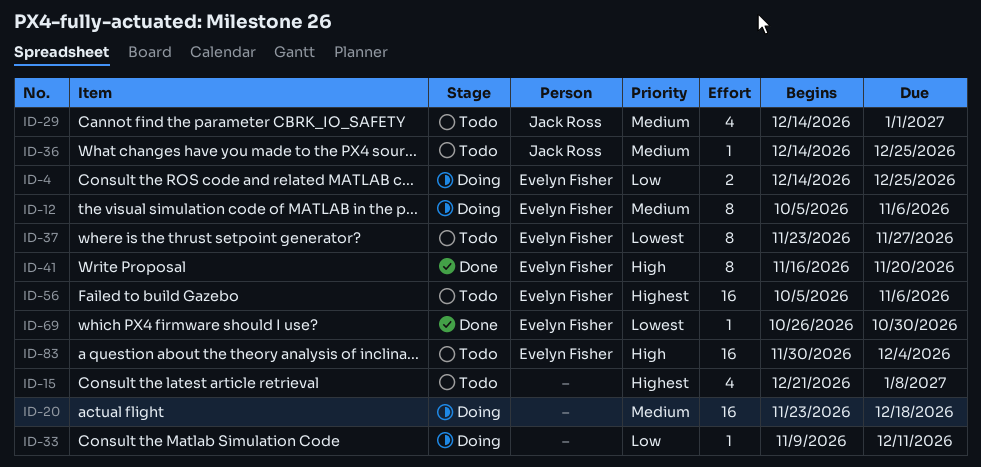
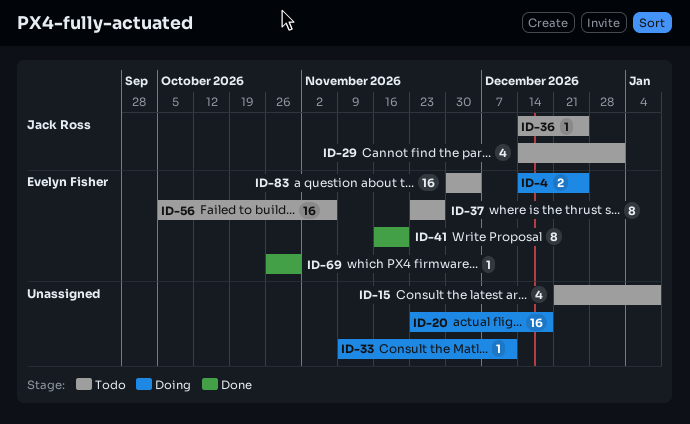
ID-12: present -> none

